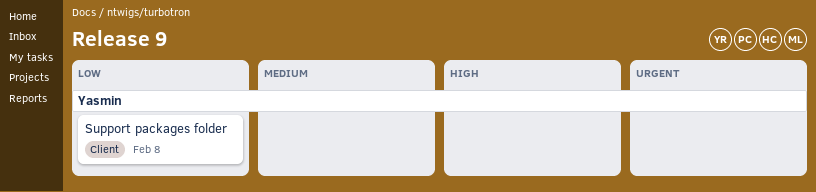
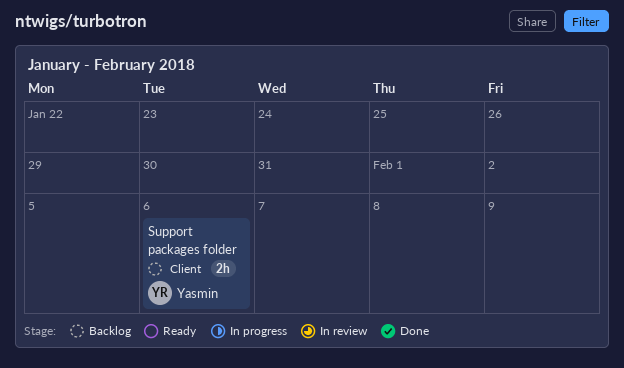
Support packages folder, due: Feb 8 -> Feb 6

